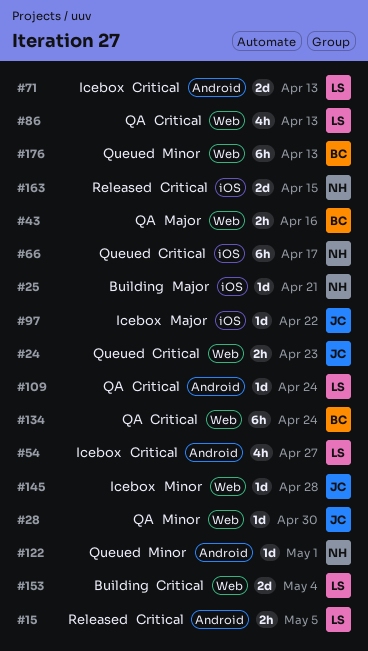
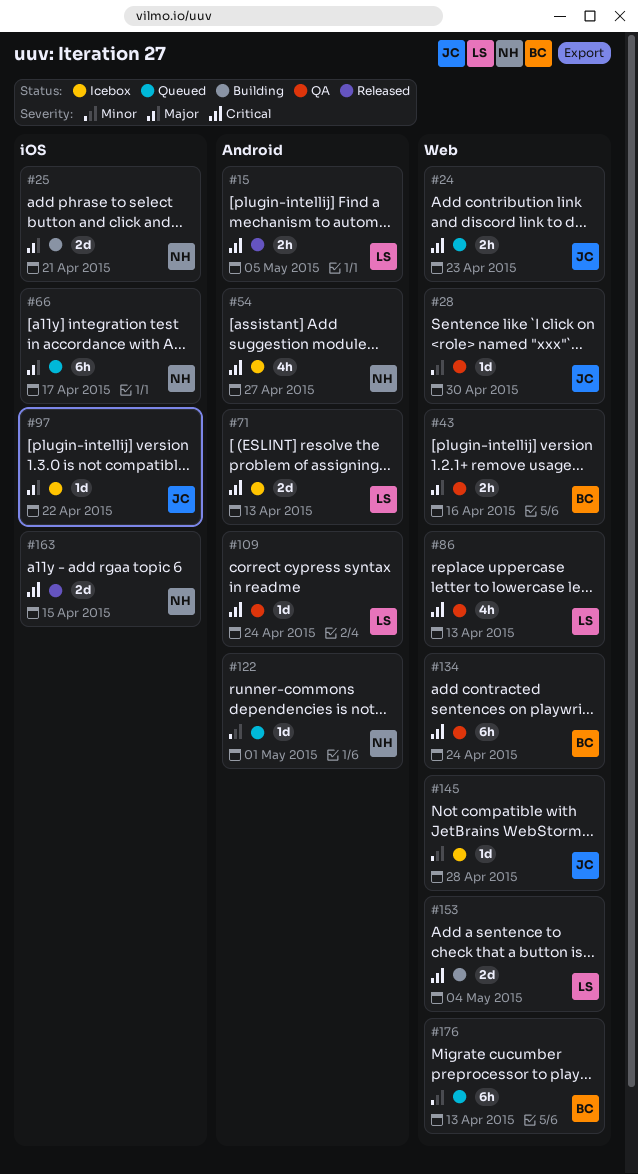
#25, estimate: 1d -> 2d
#54, owner: LS -> NH
#66, priority: Critical -> Major

